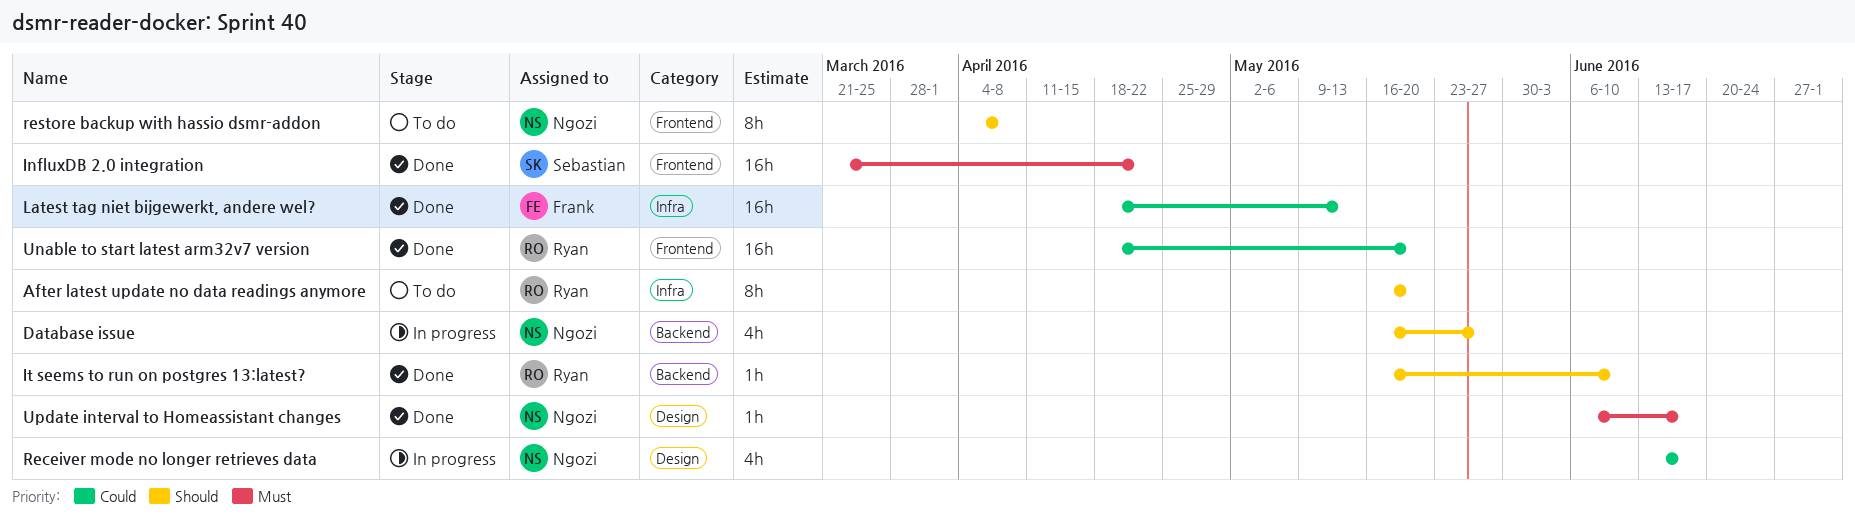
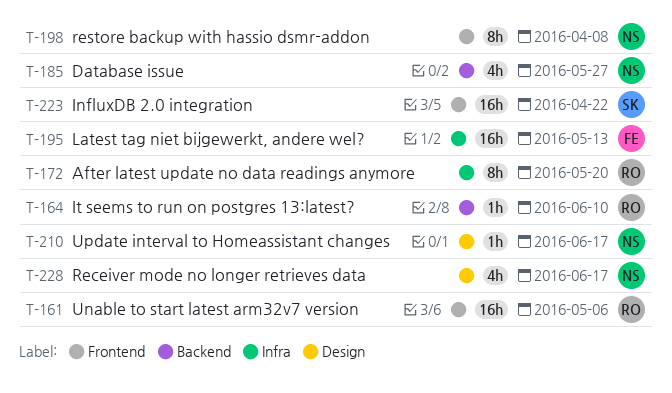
Unable to start latest arm32v7 version, due: May 20 -> May 6

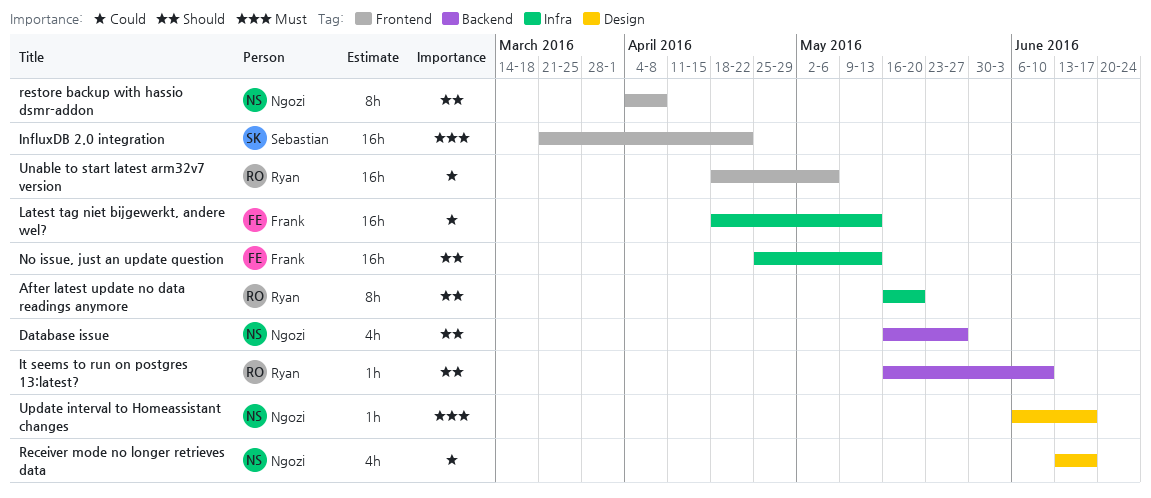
No issue, just an update question: none -> present

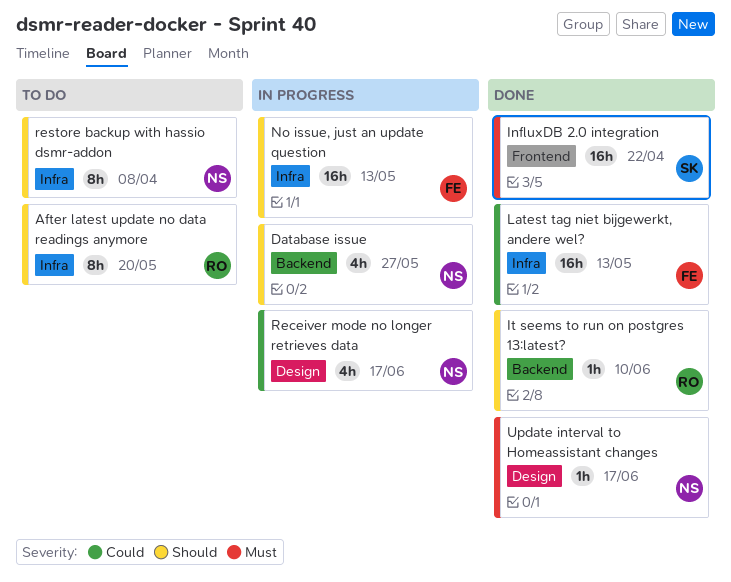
restore backup with hassio dsmr-addon, label: Frontend -> Infra
Unable to start latest arm32v7 version: present -> none

